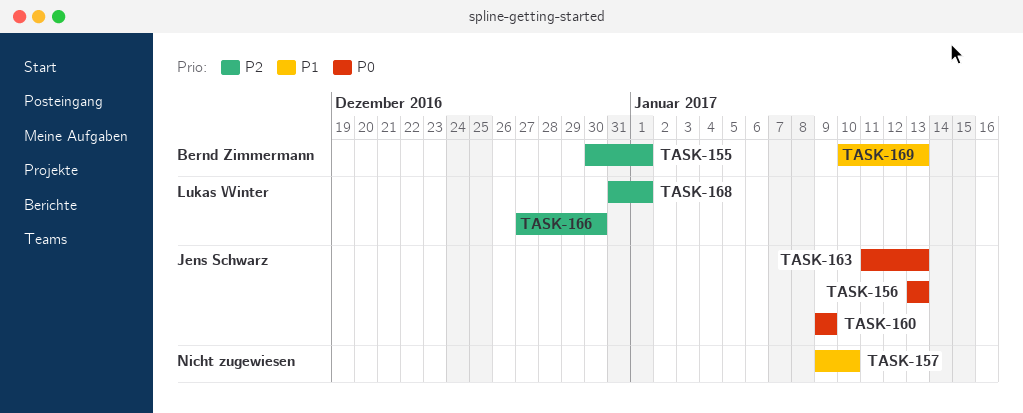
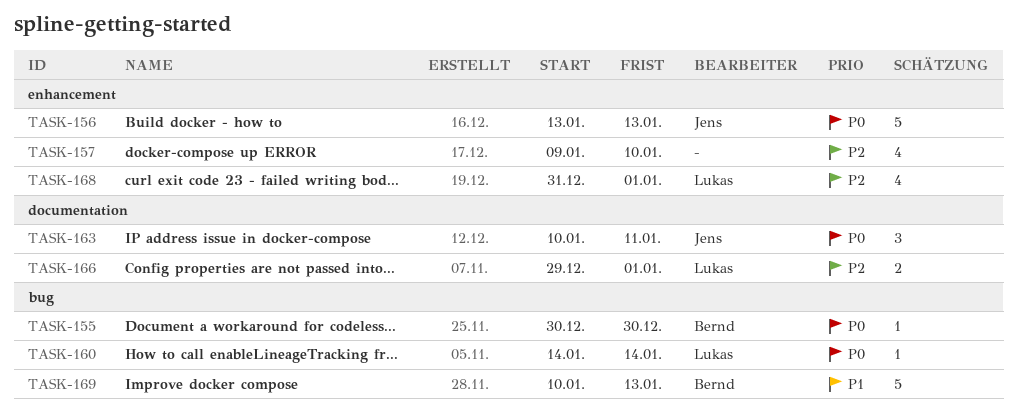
TASK-155, priority: P2 -> P0
TASK-155, due: Jan 1 -> Dec 30
TASK-157, priority: P1 -> P2
TASK-160, owner: Jens Schwarz -> Lukas Winter
TASK-160, start: Jan 9 -> Jan 14
TASK-160, due: Jan 9 -> Jan 14
TASK-163, start: Jan 11 -> Jan 10
TASK-163, due: Jan 13 -> Jan 11
TASK-166, start: Dec 27 -> Dec 29
TASK-166, due: Dec 30 -> Jan 1

